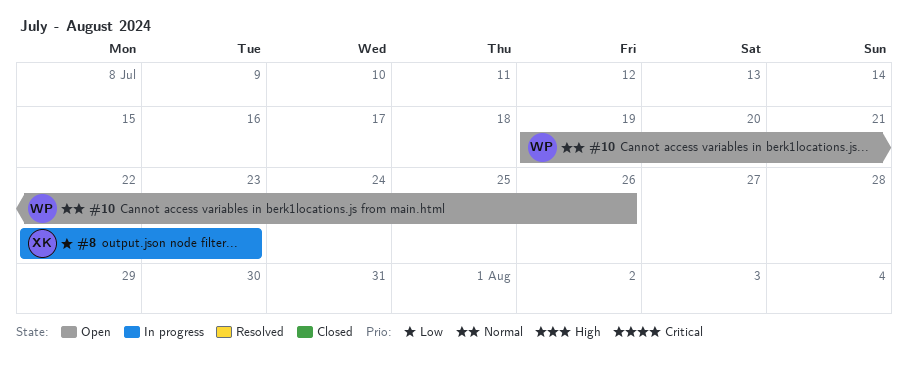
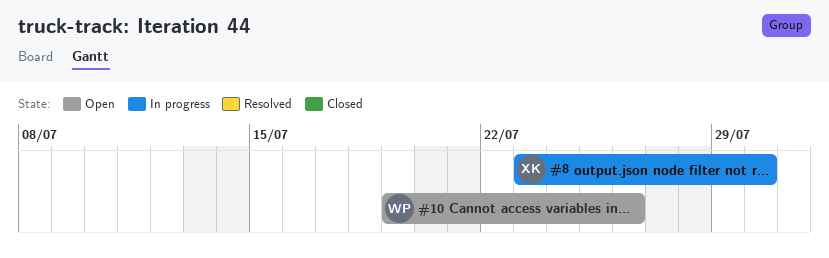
#8, start: Jul 22 -> Jul 23
#8, due: Jul 23 -> Jul 30

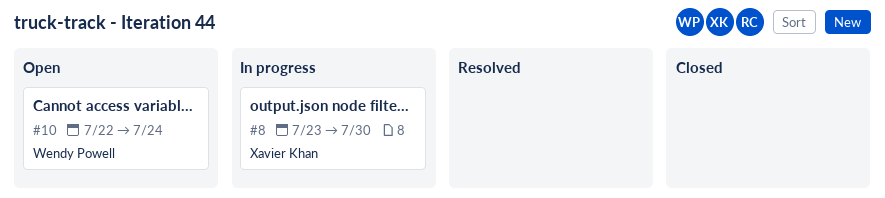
#10, start: Jul 19 -> Jul 22
#10, due: Jul 26 -> Jul 24

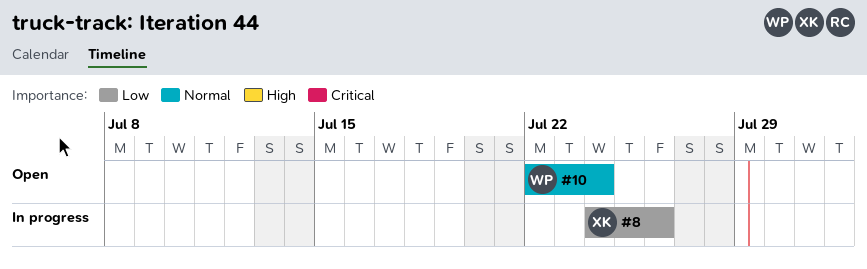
#8, start: Jul 23 -> Jul 24
#8, due: Jul 30 -> Jul 26

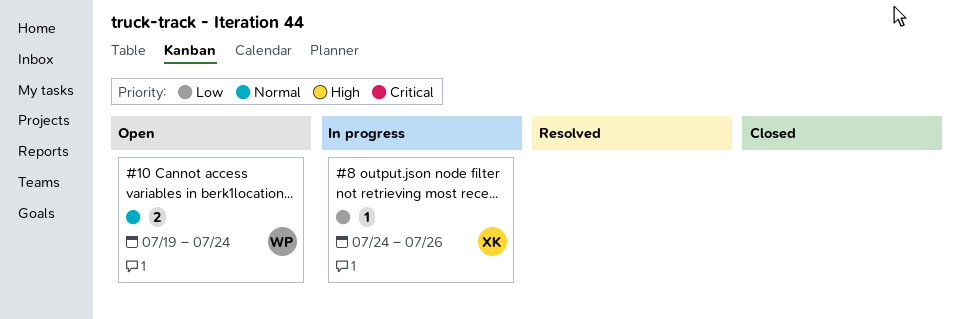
#10, start: Jul 22 -> Jul 19

